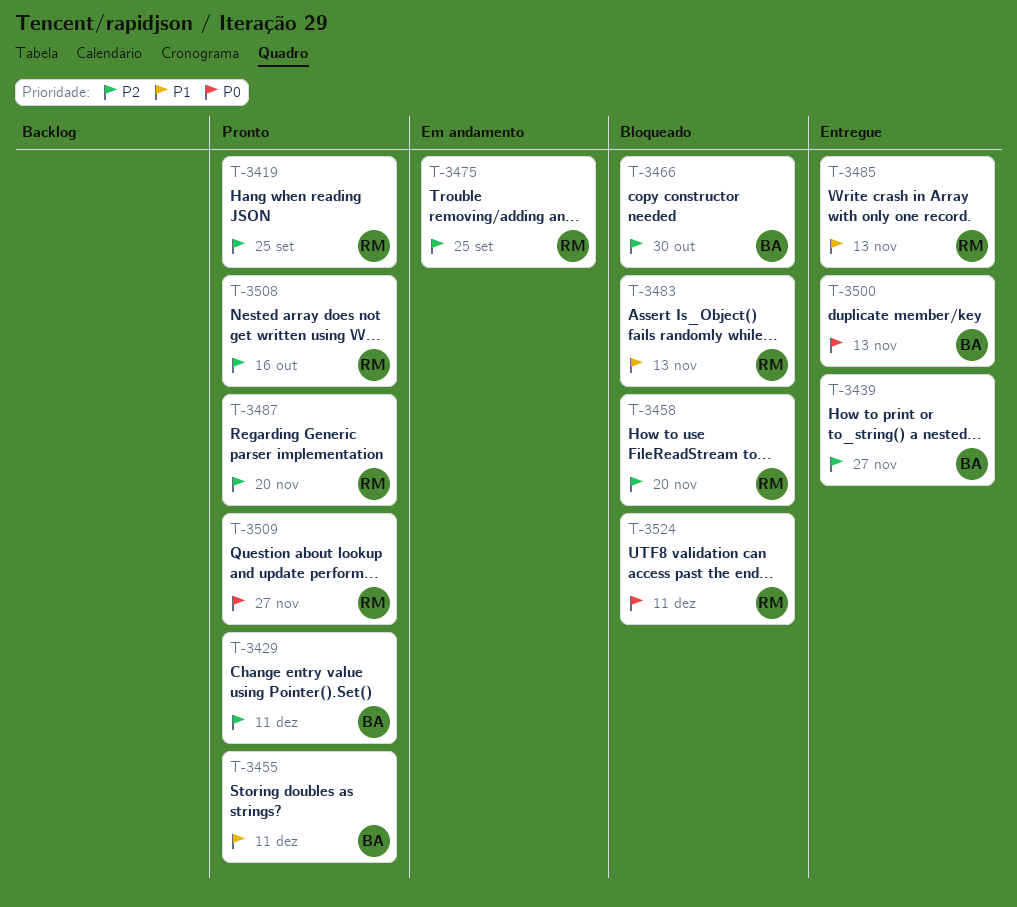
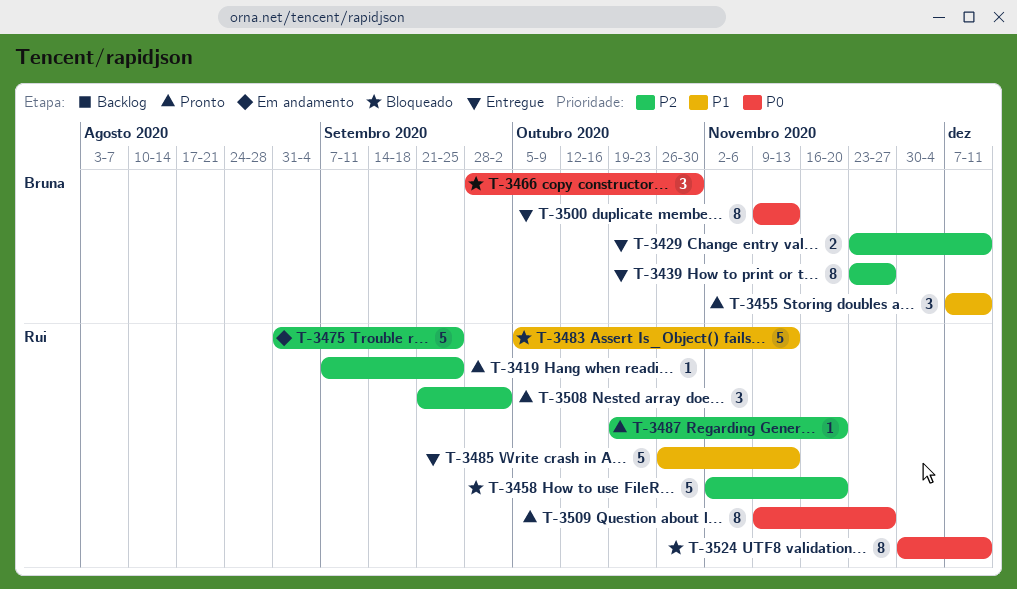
T-3429, status: Pronto -> Entregue
T-3466, priority: P2 -> P0
T-3508, due: Oct 16 -> Oct 2

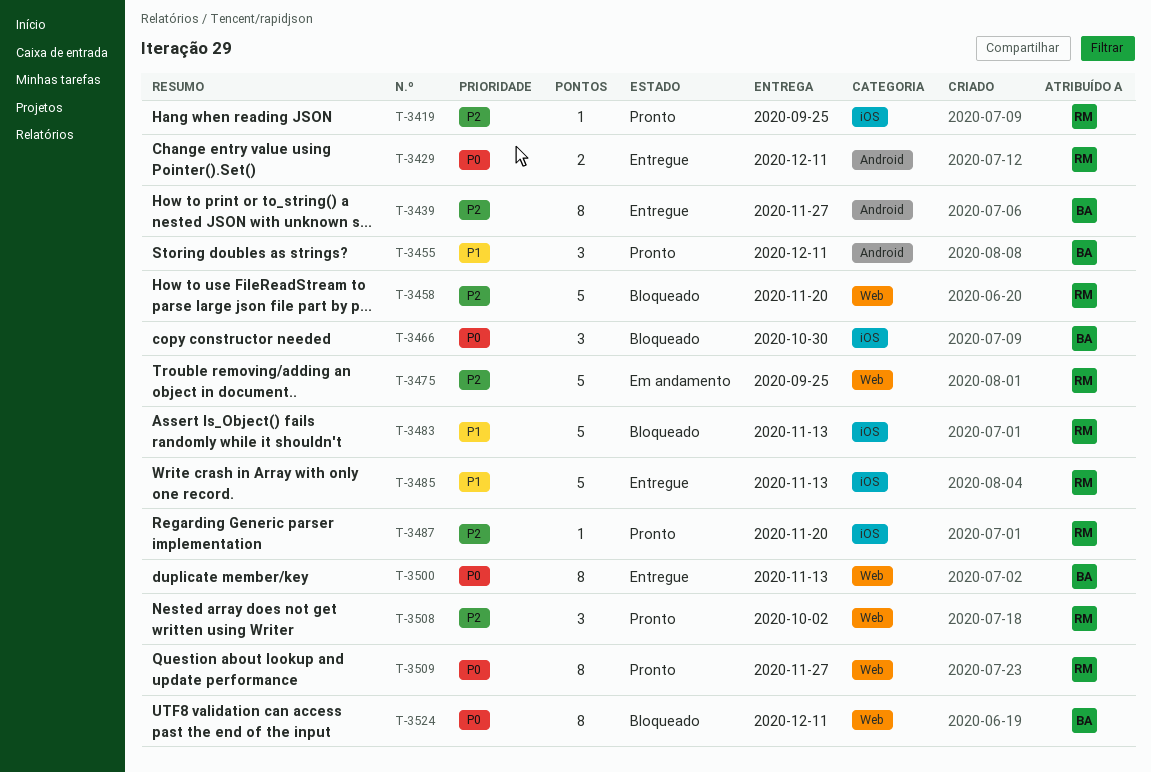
T-3429, owner: Bruna -> Rui
T-3429, priority: P2 -> P0
T-3524, owner: Rui -> Bruna

